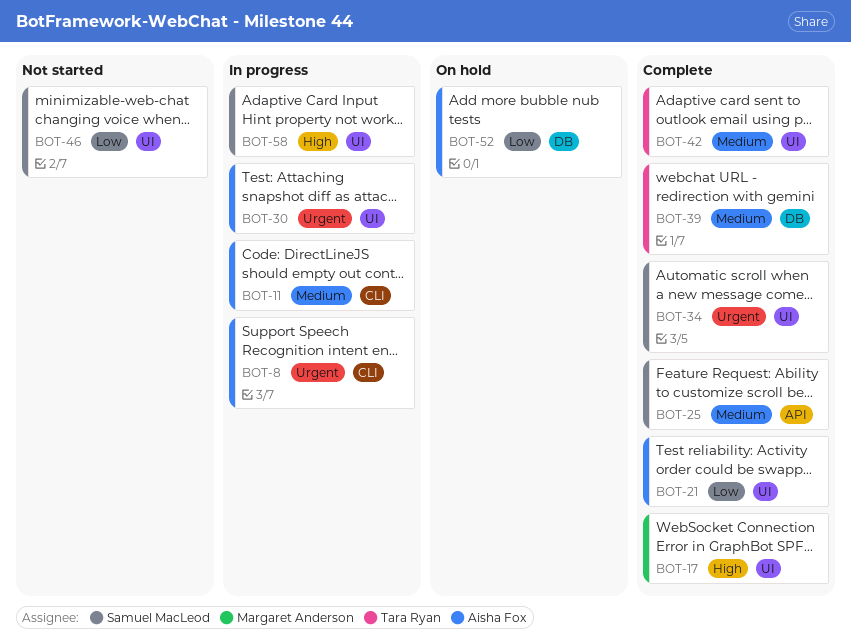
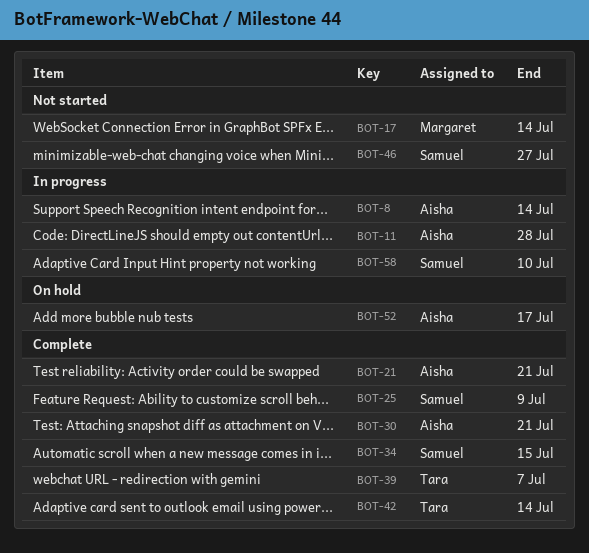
BOT-17, status: Complete -> Not started
BOT-30, status: In progress -> Complete

